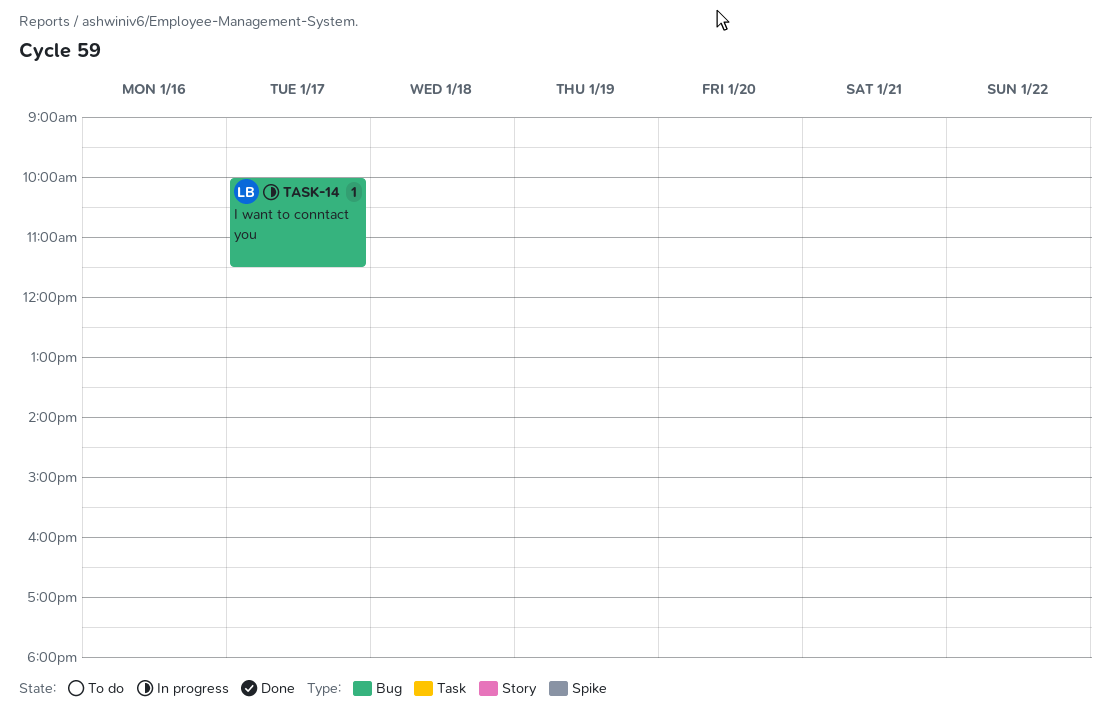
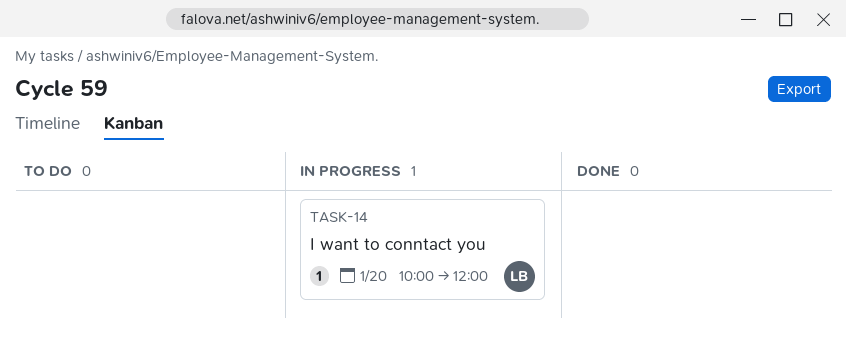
TASK-14, day: Jan 17 -> Jan 20
TASK-14, ends: 11:30 -> 12:00

